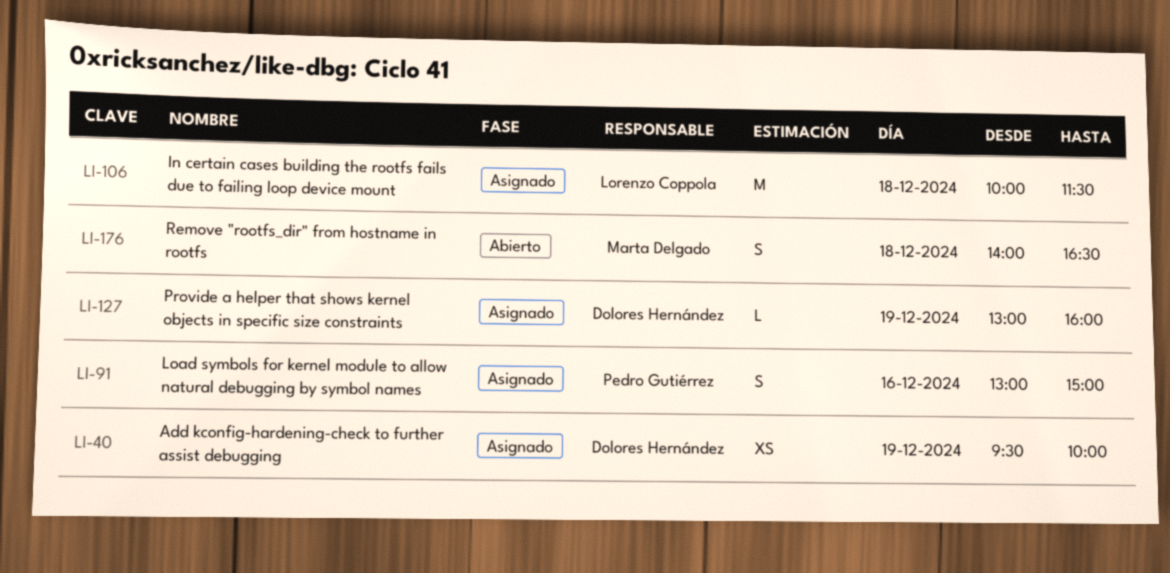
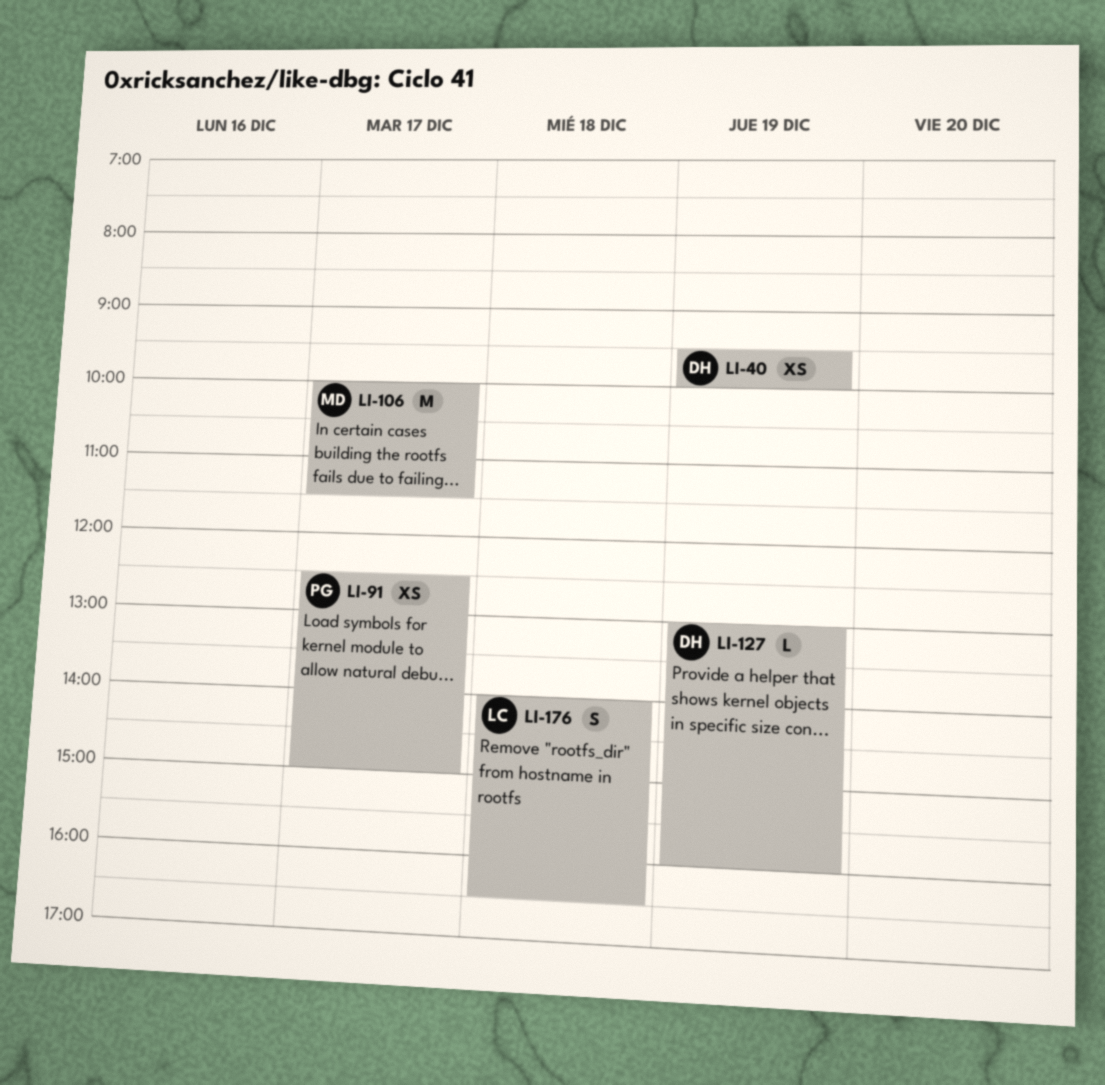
LI-91, estimate: S -> XS
LI-91, day: Dec 16 -> Dec 17
LI-91, begins: 13:00 -> 12:30
LI-106, owner: Lorenzo Coppola -> Marta Delgado
LI-106, day: Dec 18 -> Dec 17
LI-176, owner: Marta Delgado -> Lorenzo Coppola

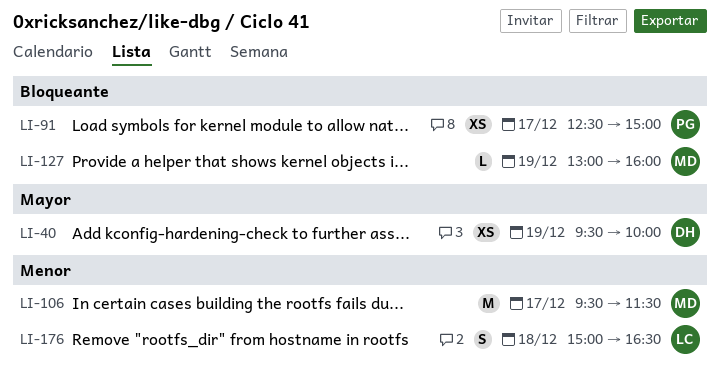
LI-106, begins: 10:00 -> 09:30
LI-127, owner: DH -> MD
LI-176, begins: 14:00 -> 15:00

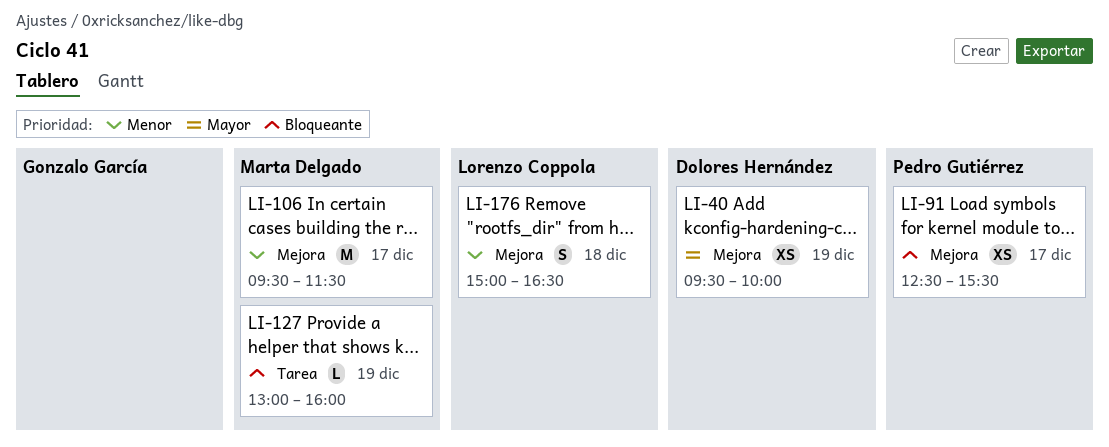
LI-91, ends: 15:00 -> 15:30

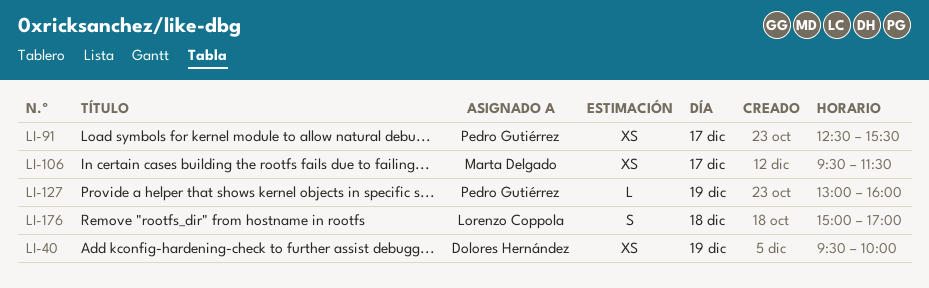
LI-106, estimate: M -> XS
LI-127, owner: Marta Delgado -> Pedro Gutiérrez
LI-176, ends: 16:30 -> 17:00

